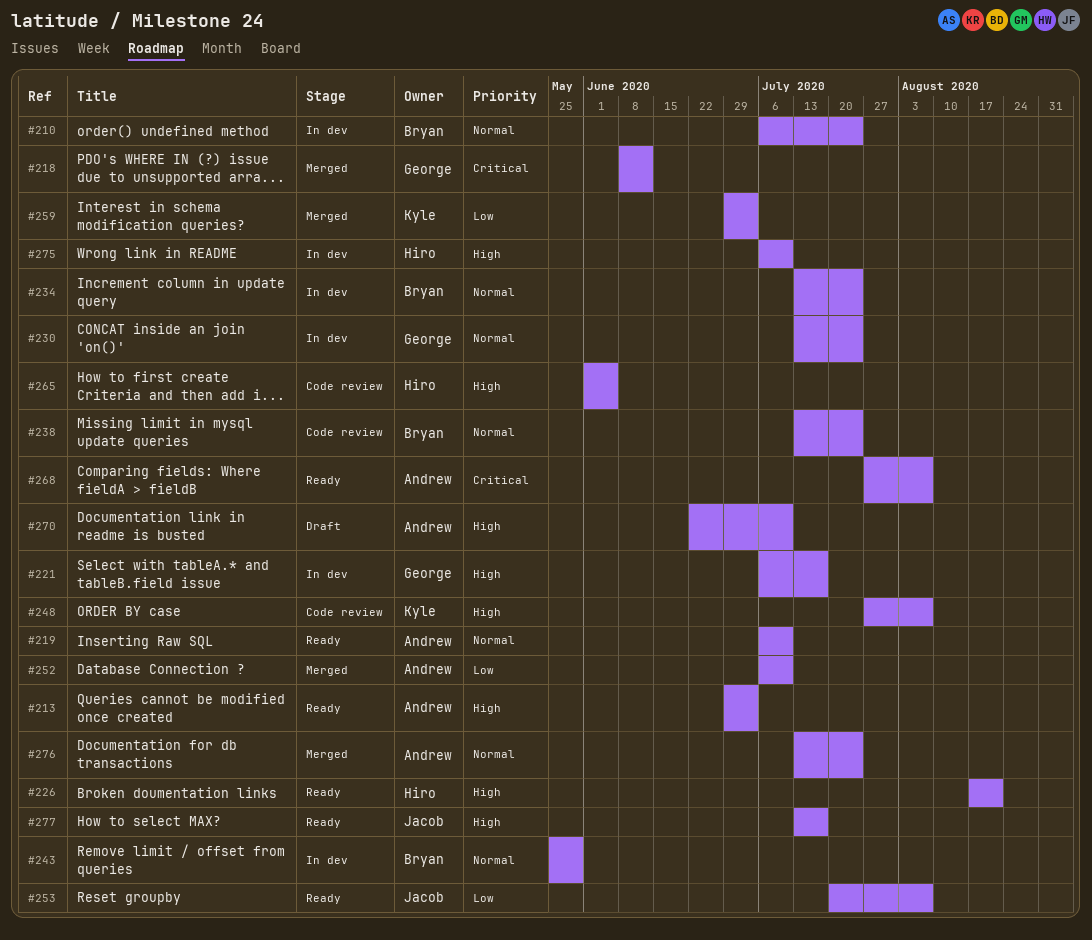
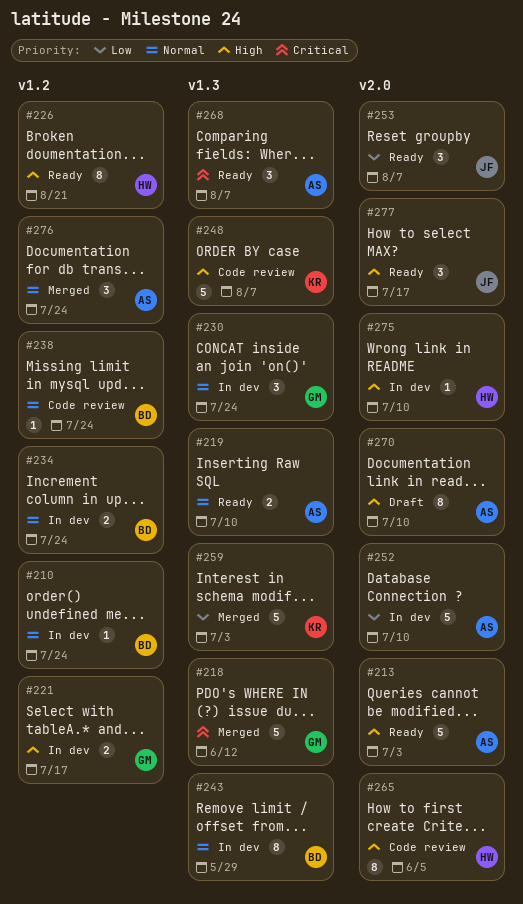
#252, status: Merged -> In dev

